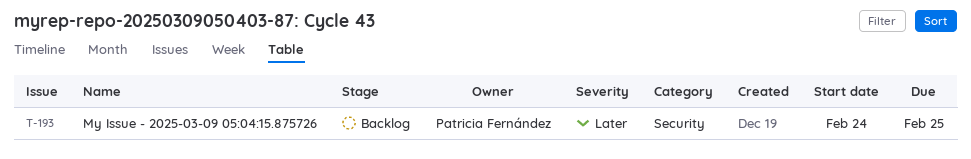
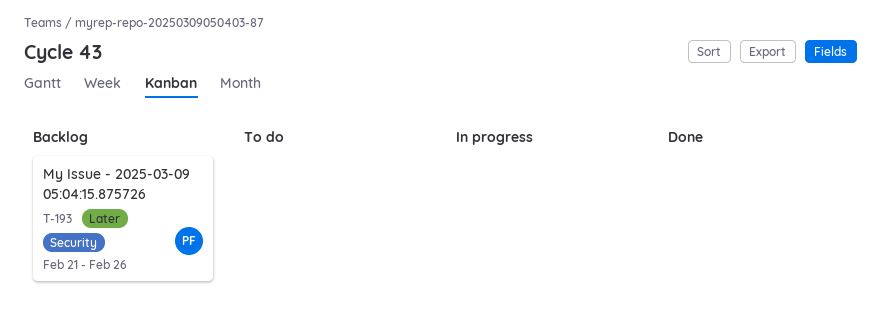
T-193, start: Feb 24 -> Feb 21
T-193, due: Feb 25 -> Feb 26

